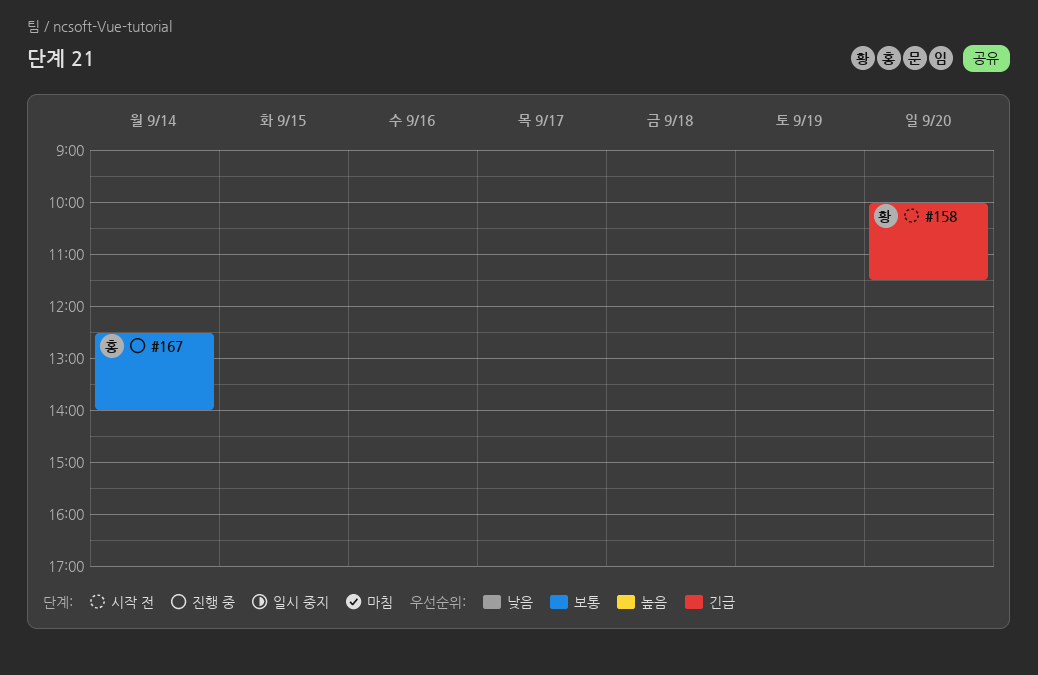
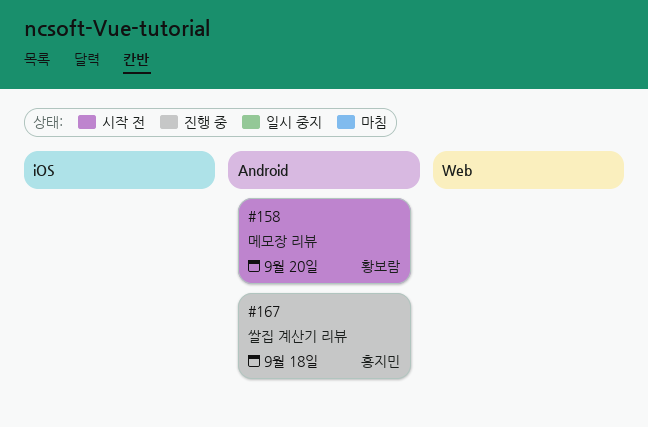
#167, day: Sep 14 -> Sep 18

